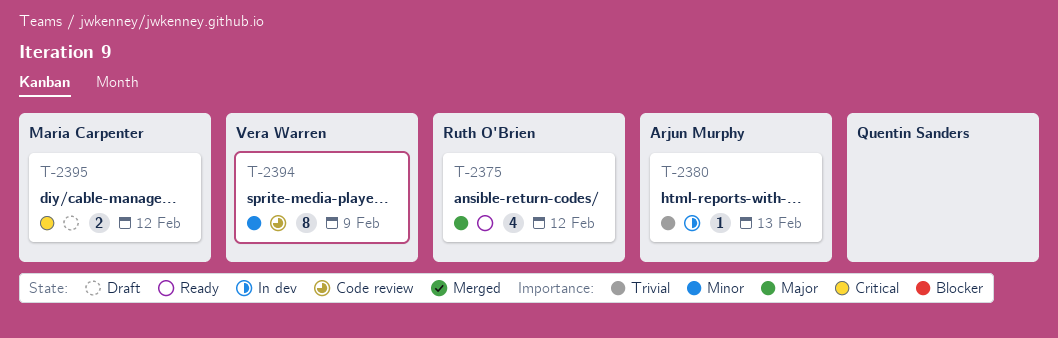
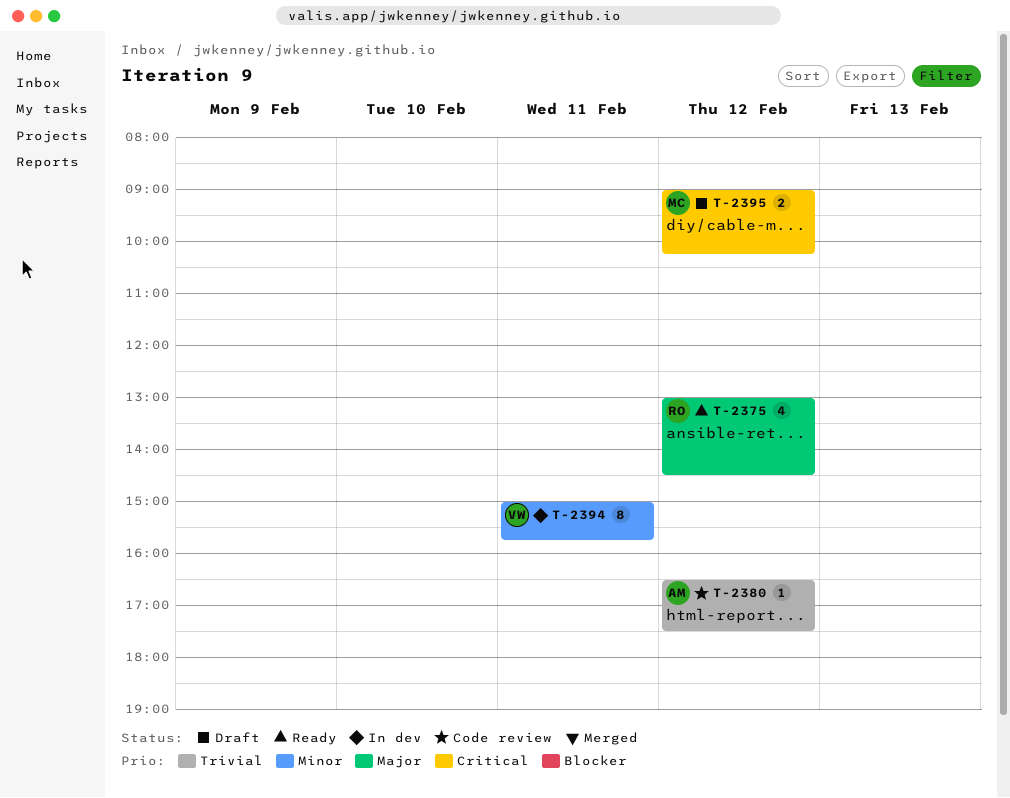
T-2380, status: In dev -> Code review
T-2380, day: Feb 13 -> Feb 12
T-2394, status: Code review -> In dev
T-2394, day: Feb 9 -> Feb 11

